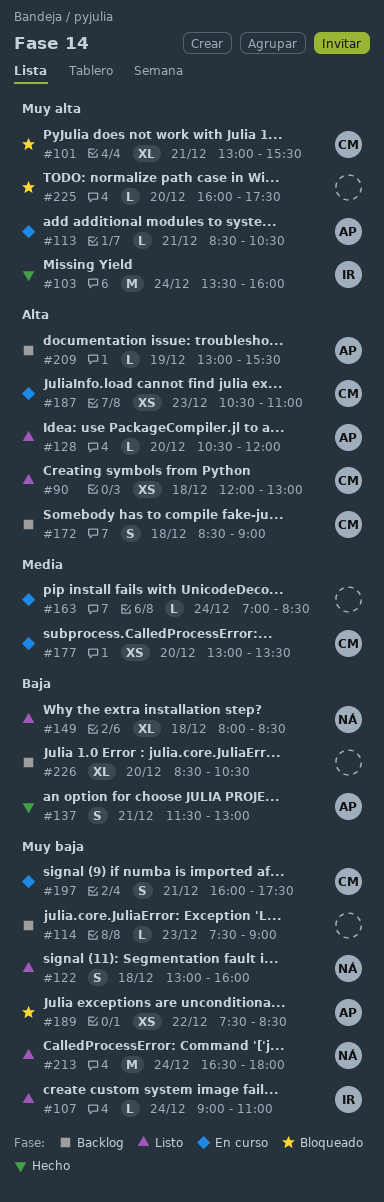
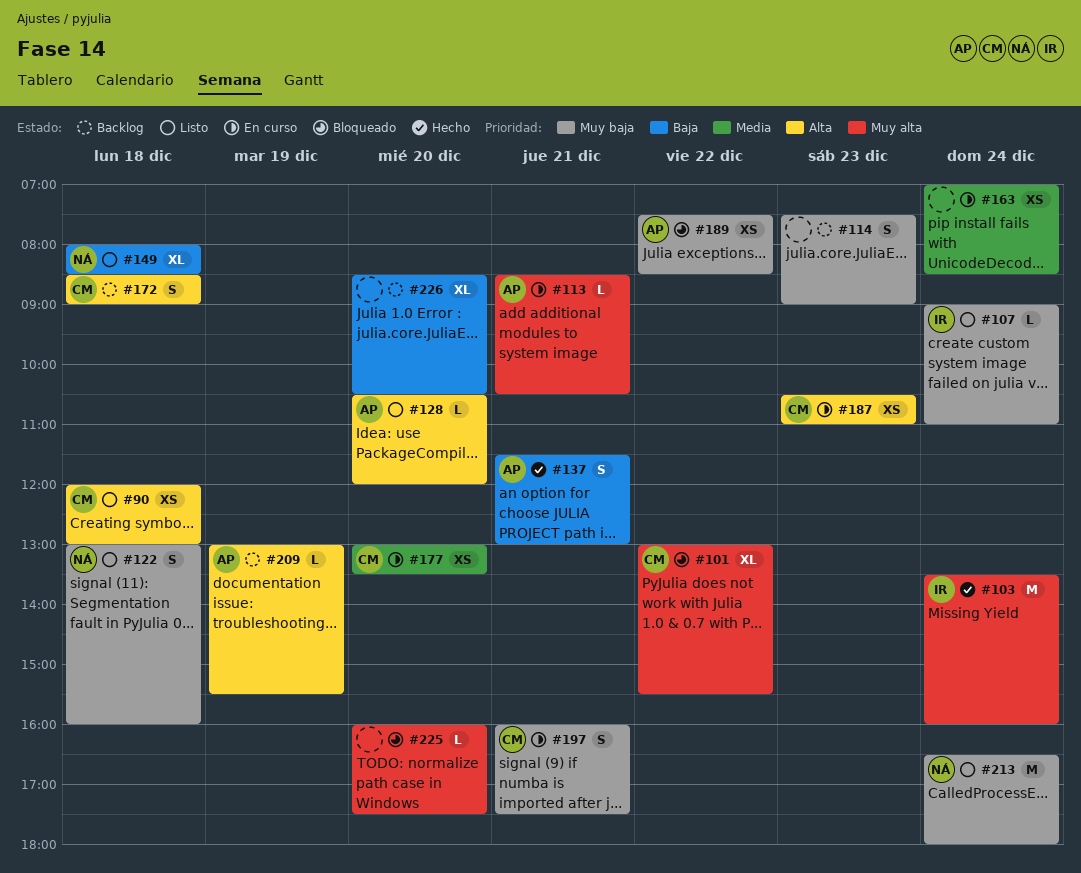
#101, day: Dec 21 -> Dec 22
#114, estimate: L -> S
#163, estimate: L -> XS

